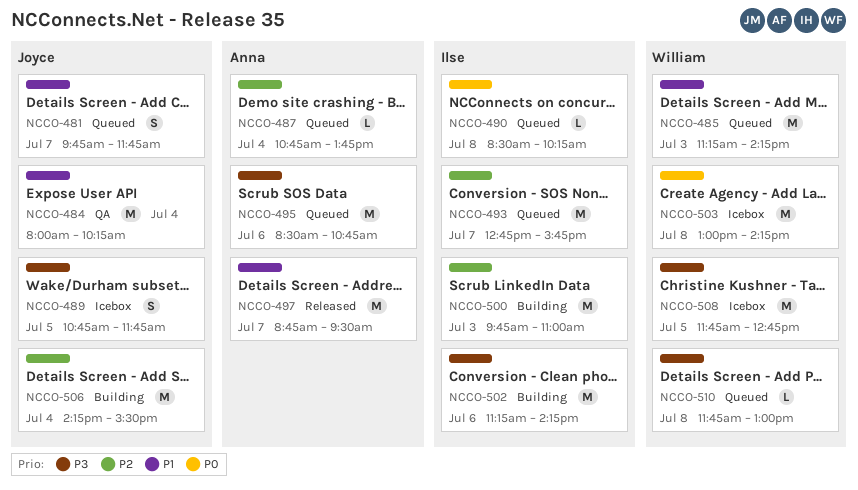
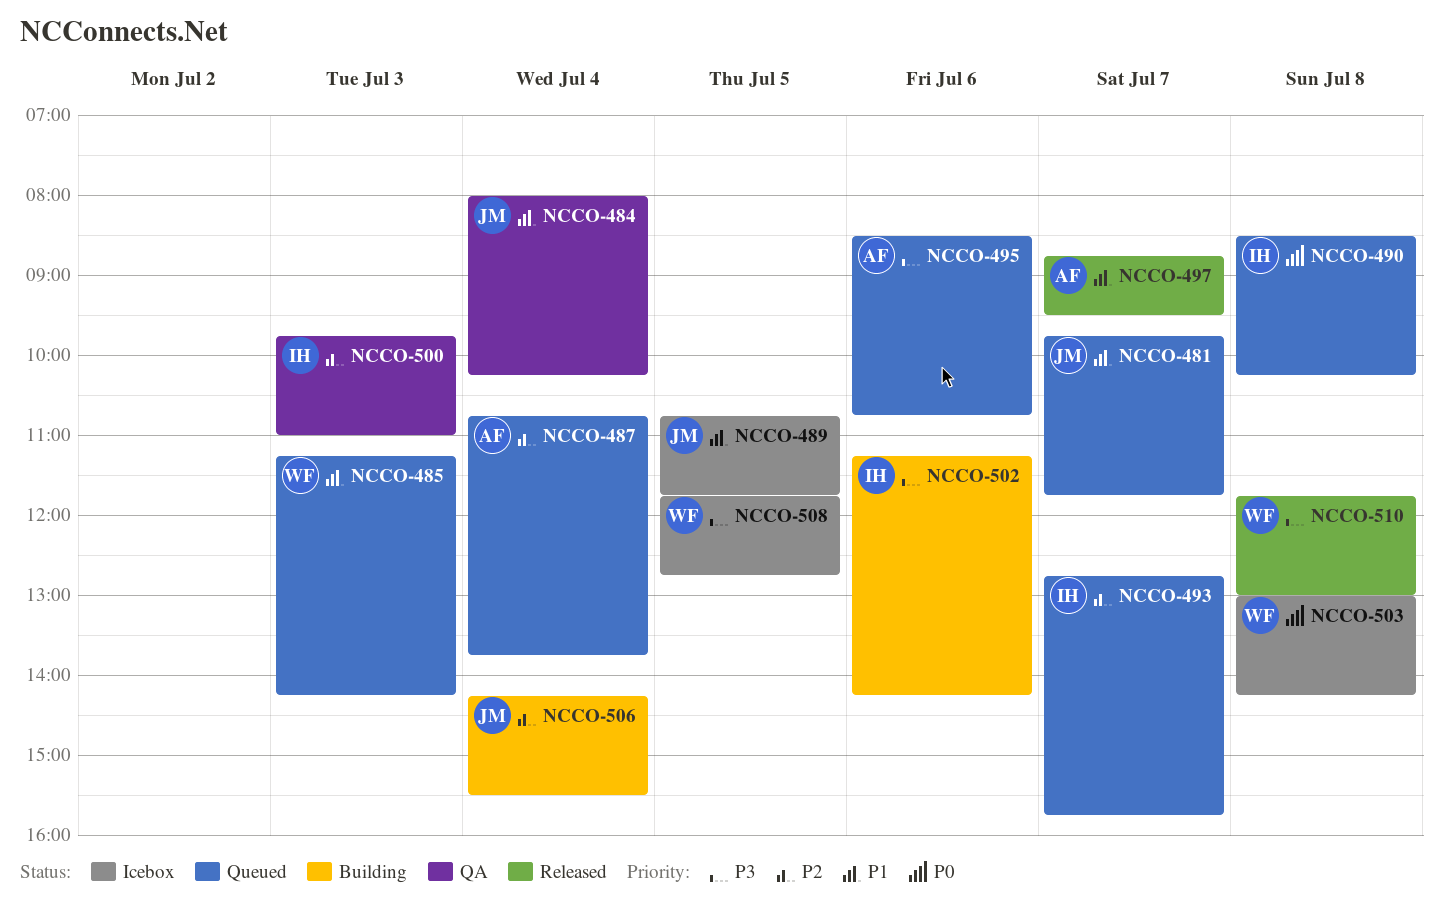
NCCO-489, priority: P3 -> P1
NCCO-500, status: Building -> QA
NCCO-510, status: Queued -> Released

